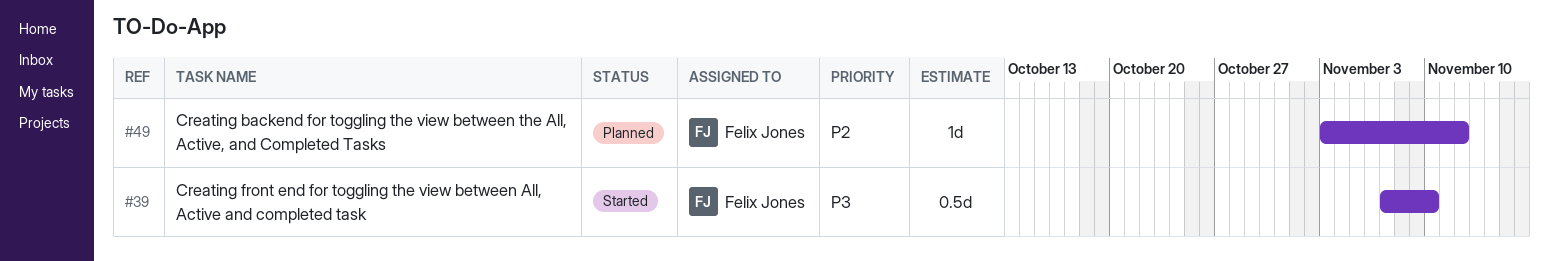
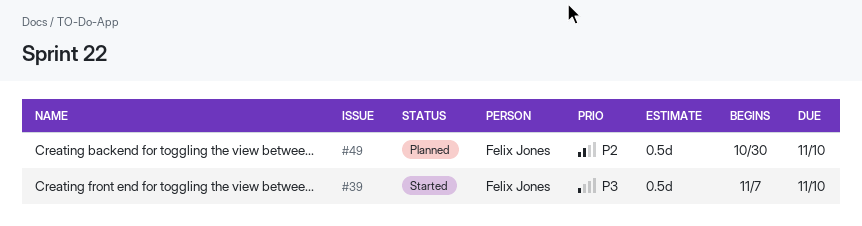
#49, estimate: 1d -> 0.5d
#49, start: Nov 3 -> Oct 30
#49, due: Nov 12 -> Nov 10

